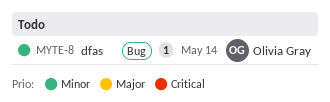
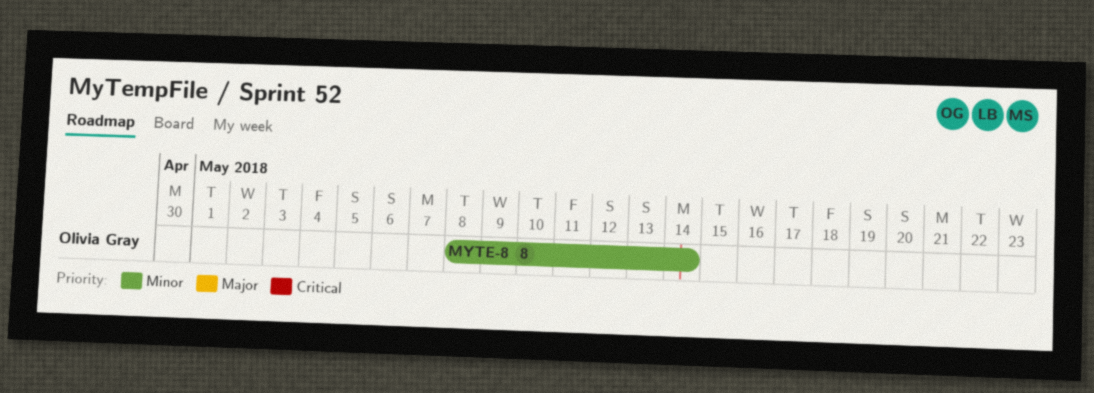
MYTE-8, estimate: 1 -> 8

